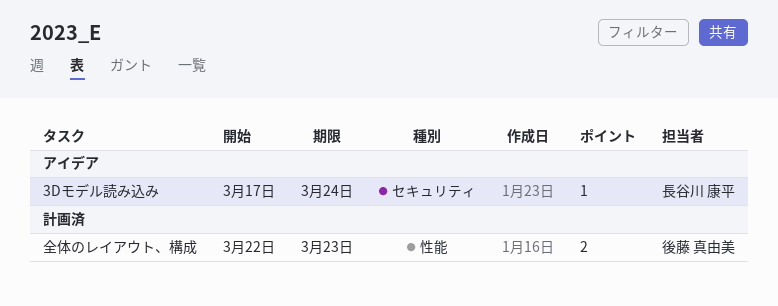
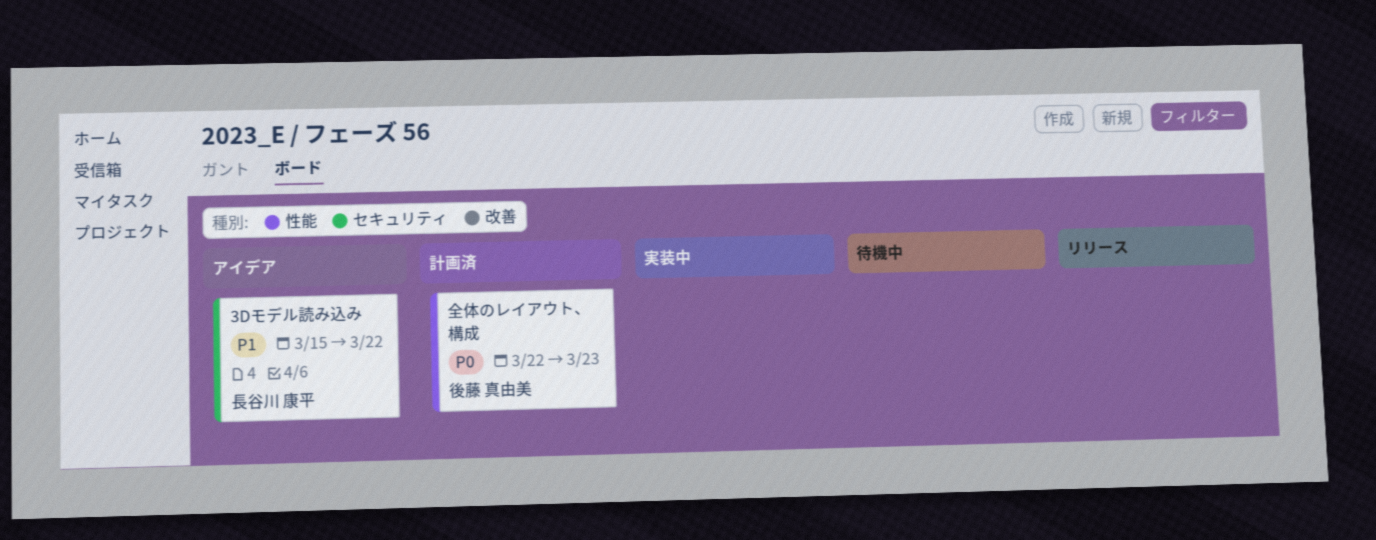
3Dモデル読み込み, start: Mar 17 -> Mar 15
3Dモデル読み込み, due: Mar 24 -> Mar 22

